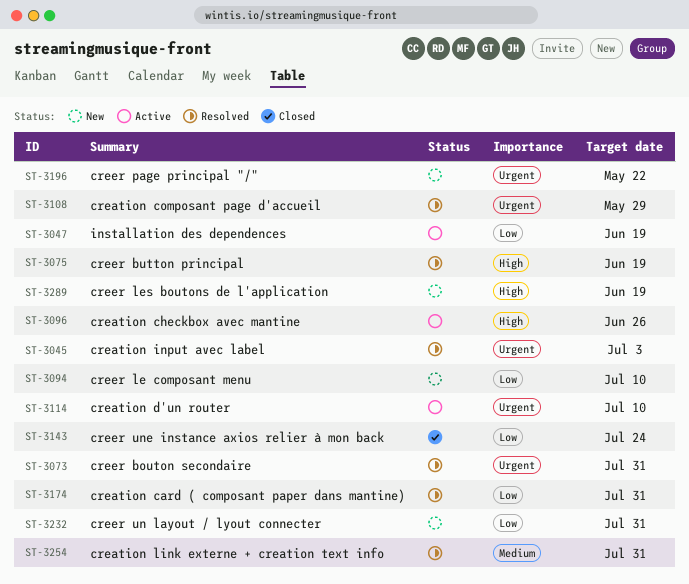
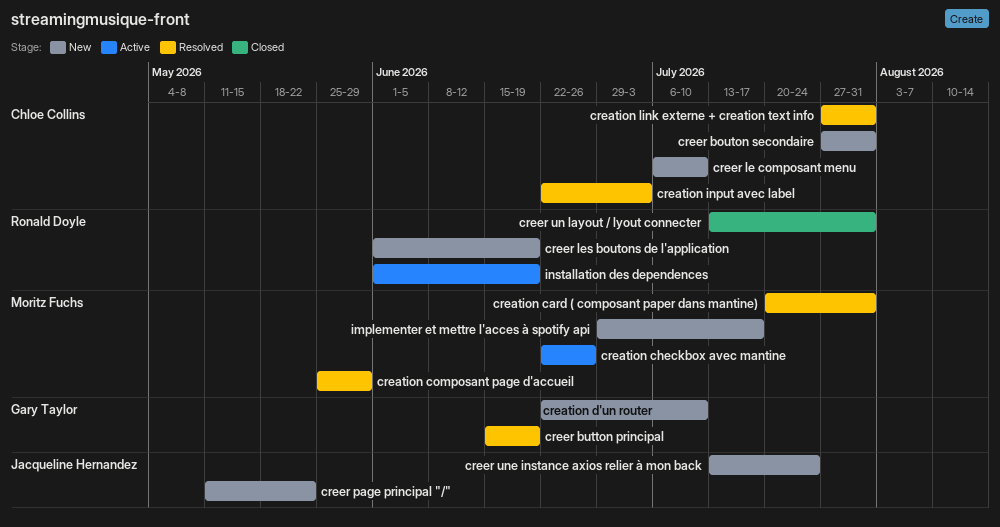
creation d'un router, status: Active -> New
creer bouton secondaire, status: Resolved -> New
creer un layout / lyout connecter, status: New -> Closed
creer une instance axios relier à mon back, status: Closed -> New
implementer et mettre l'acces à spotify api: none -> present

